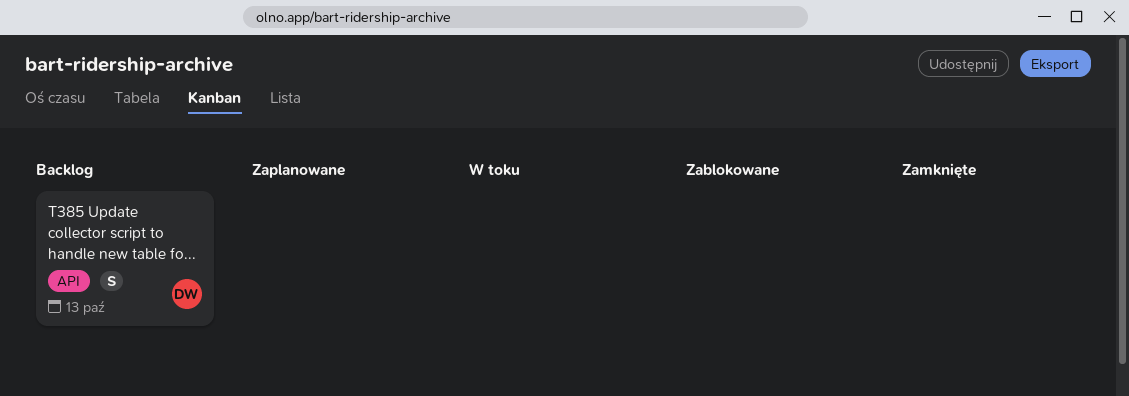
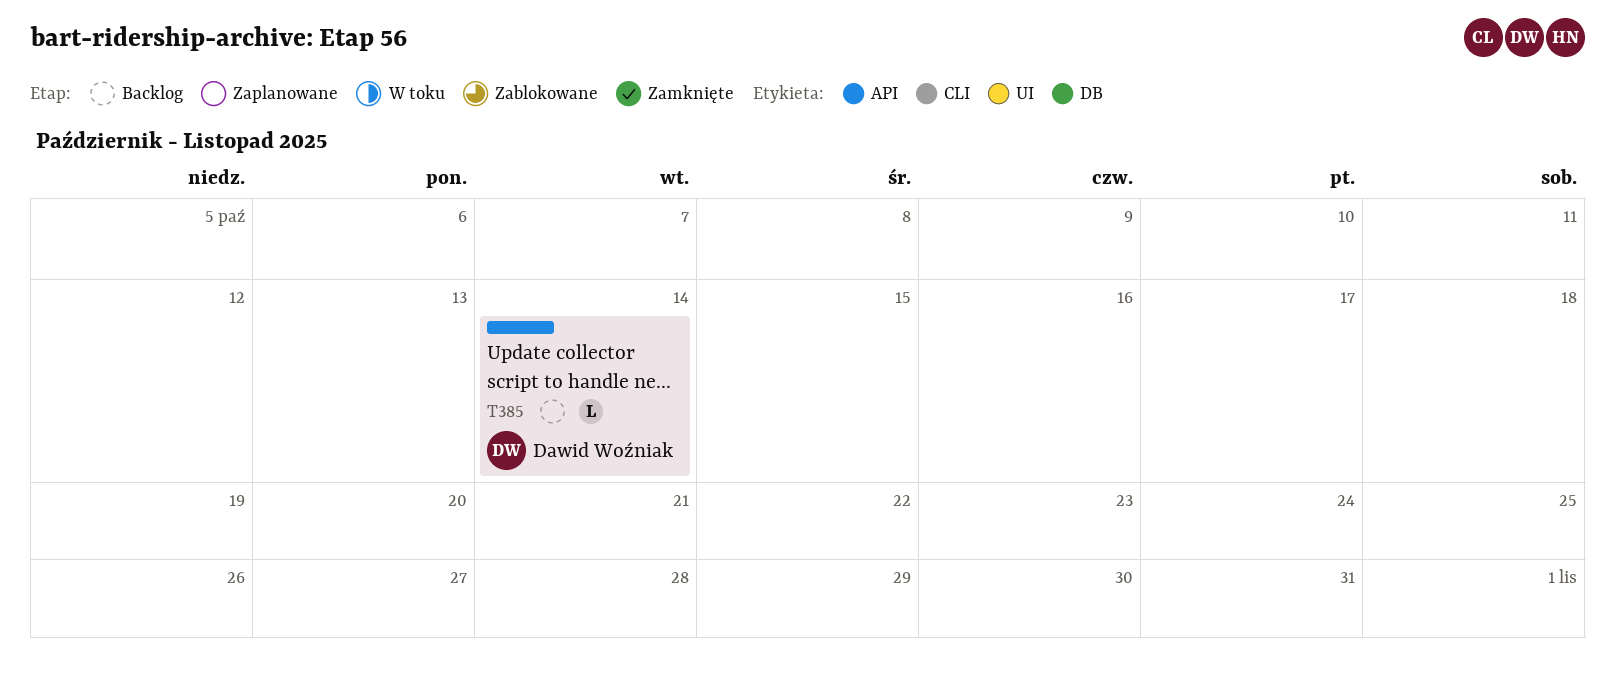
T385, estimate: S -> L
T385, due: Oct 13 -> Oct 14

